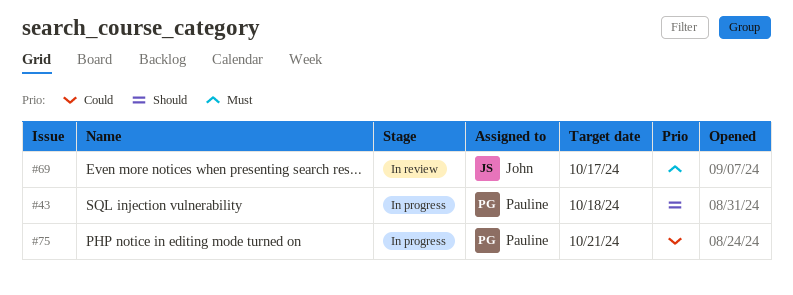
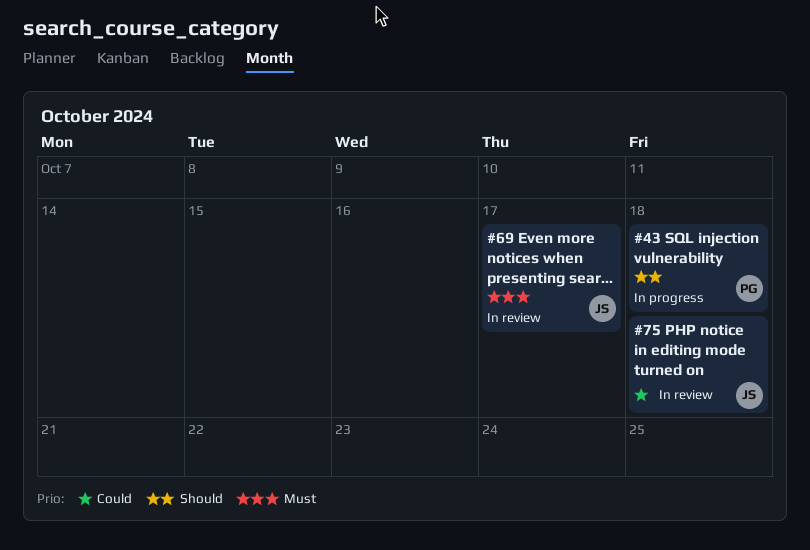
#75, status: In progress -> In review
#75, owner: Pauline -> John
#75, due: Oct 21 -> Oct 18

